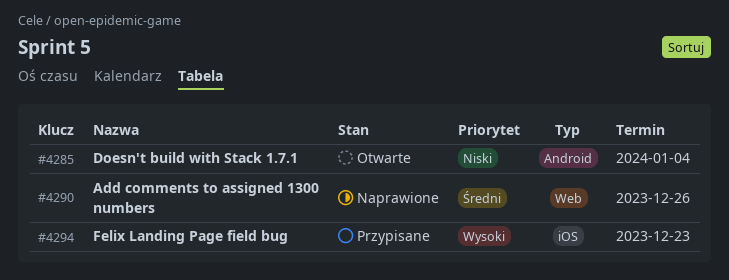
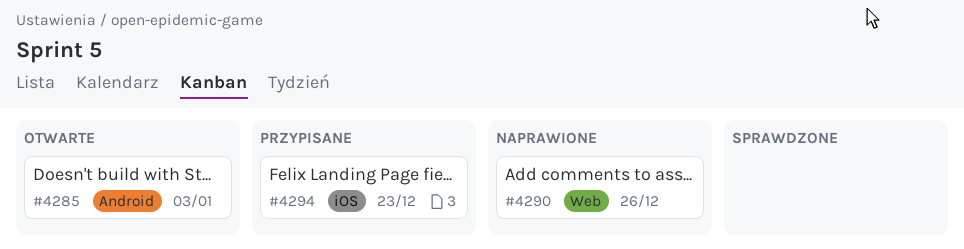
#4285, due: Jan 4 -> Jan 3

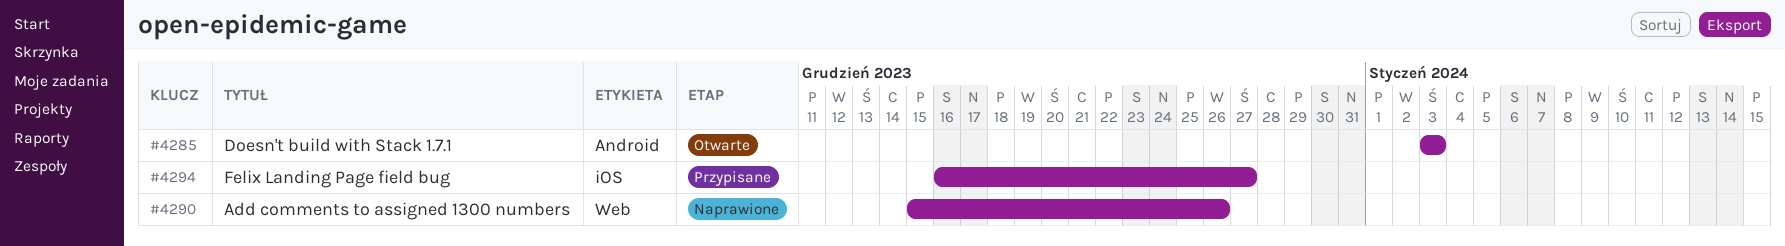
#4294, due: Dec 23 -> Dec 27

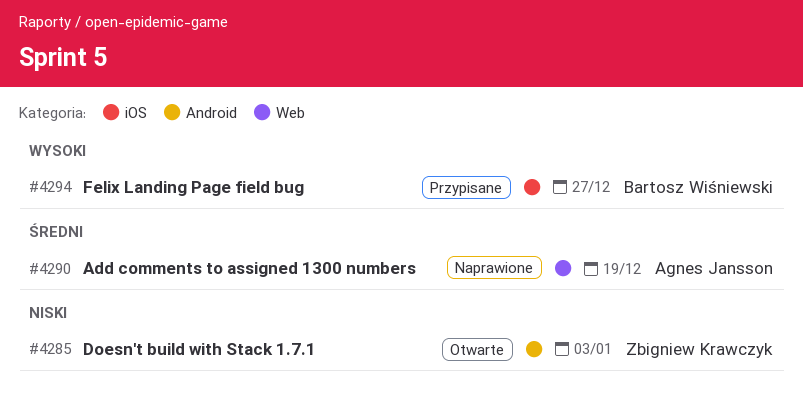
#4290, due: Dec 26 -> Dec 19

